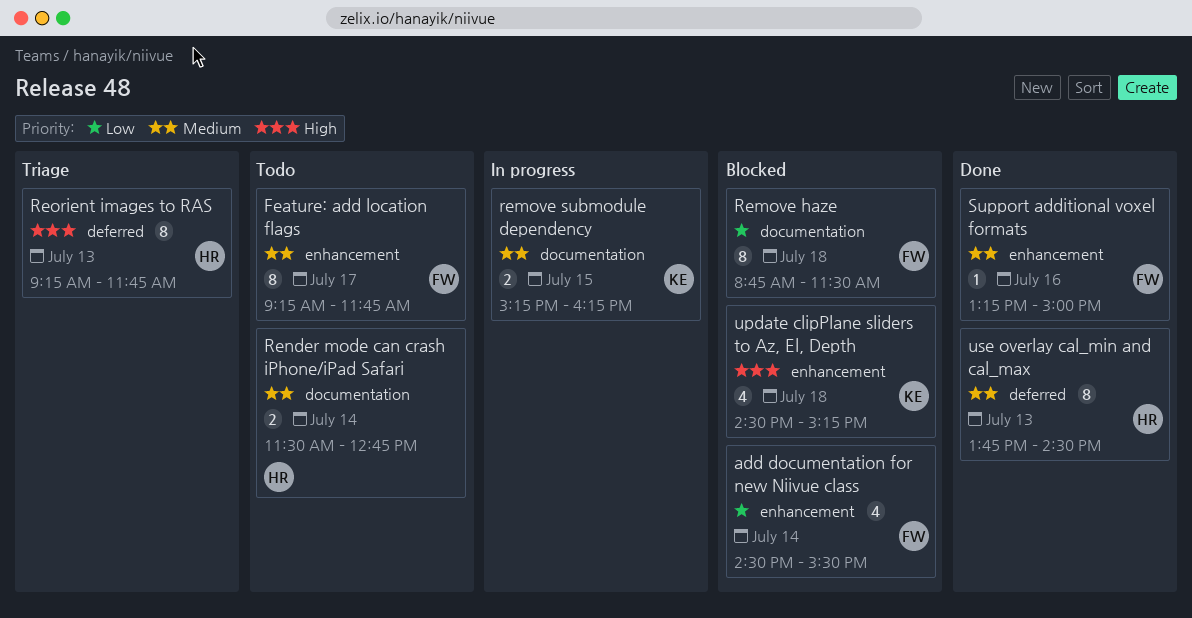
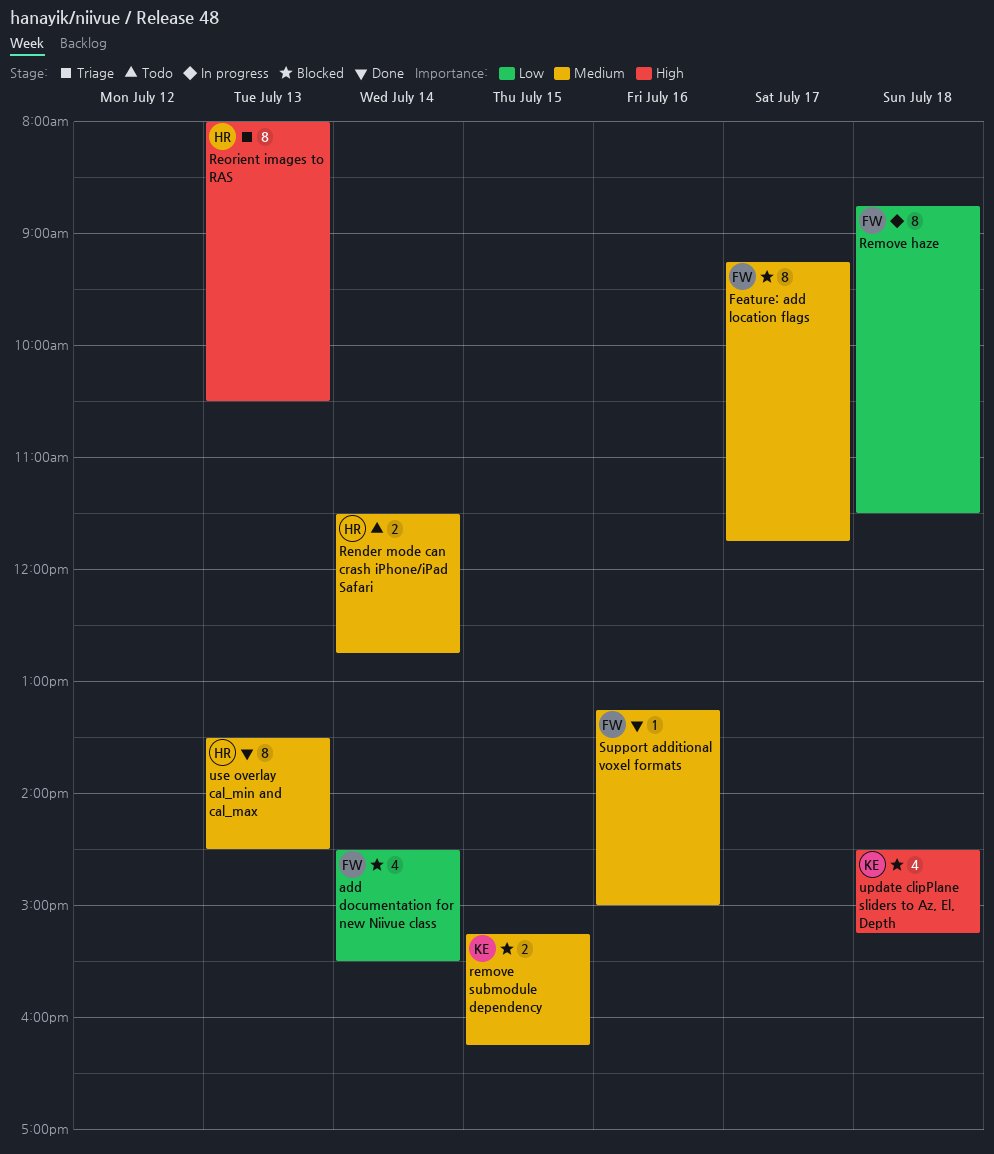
Feature: add location flags, status: Todo -> Blocked
Remove haze, status: Blocked -> In progress
remove submodule dependency, status: In progress -> Blocked
Reorient images to RAS, begins: 09:15 -> 08:00
Reorient images to RAS, ends: 11:45 -> 10:30
use overlay cal_min and cal_max, begins: 13:45 -> 13:30

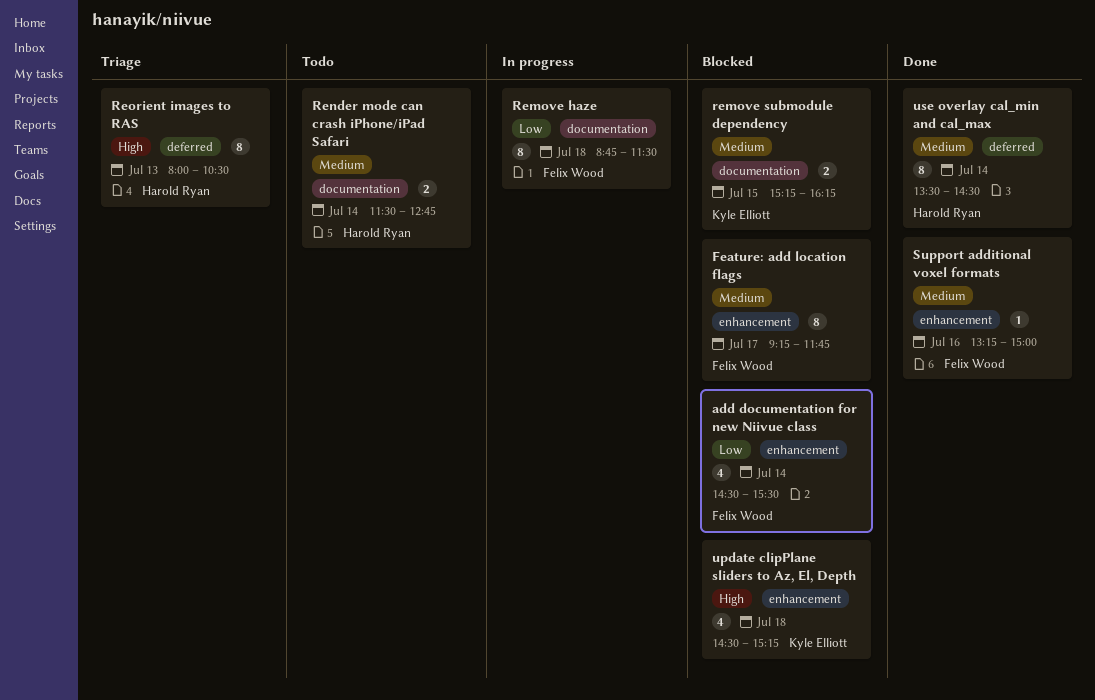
use overlay cal_min and cal_max, day: Jul 13 -> Jul 14

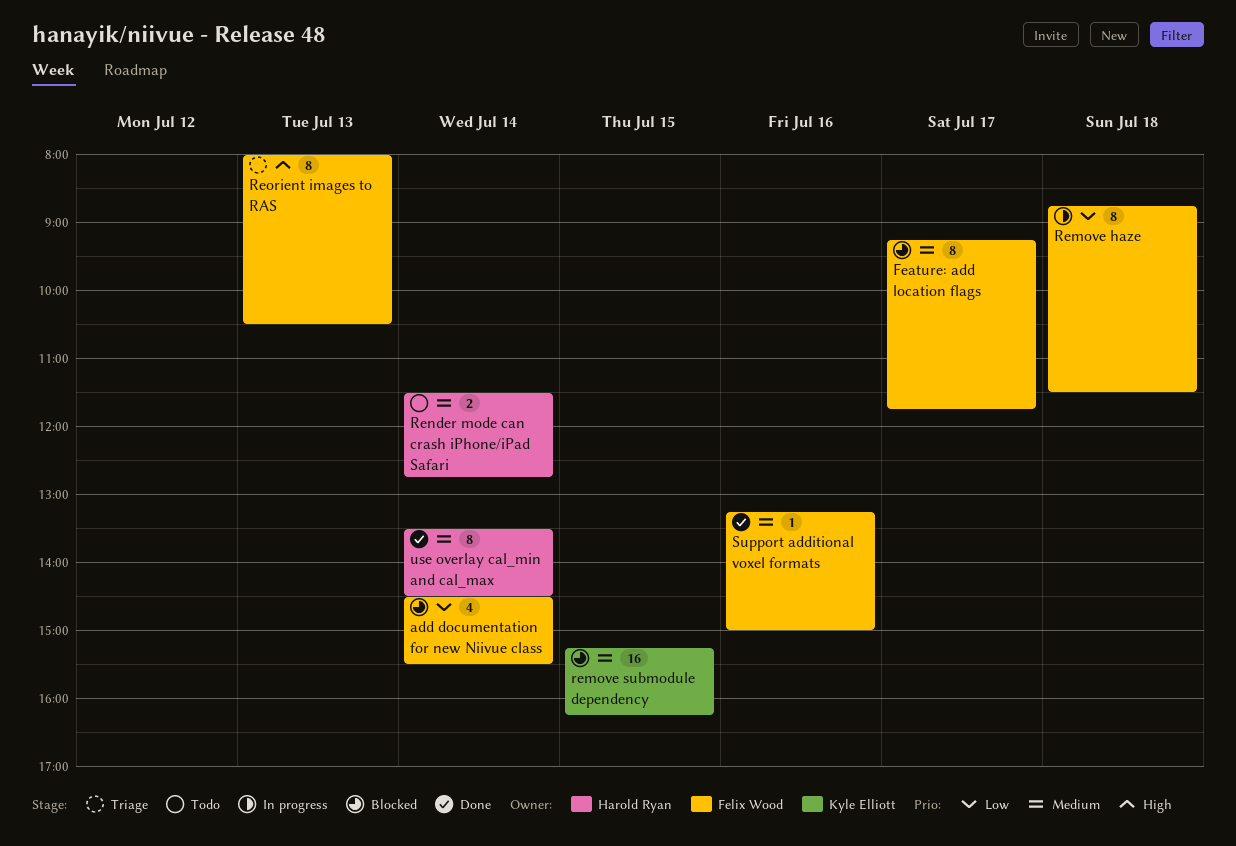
remove submodule dependency, estimate: 2 -> 16
Reorient images to RAS, owner: Harold Ryan -> Felix Wood
update clipPlane sliders to Az, El, Depth: present -> none

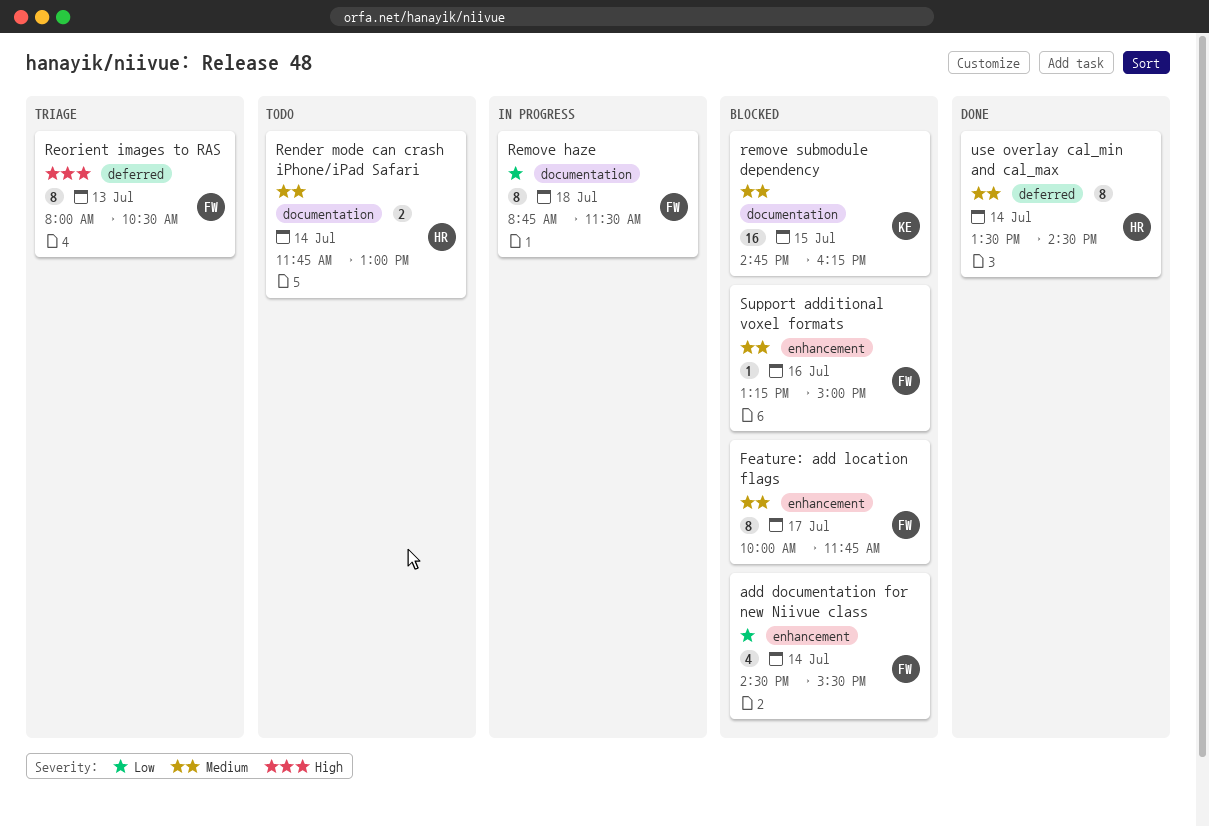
Feature: add location flags, begins: 09:15 -> 10:00
remove submodule dependency, begins: 15:15 -> 14:45
Render mode can crash iPhone/iPad Safari, begins: 11:30 -> 11:45
Render mode can crash iPhone/iPad Safari, ends: 12:45 -> 13:00
Support additional voxel formats, status: Done -> Blocked

